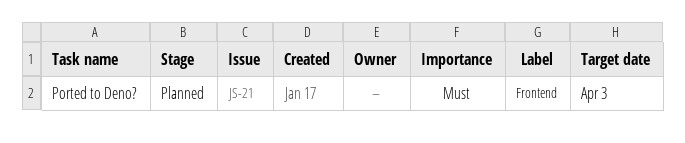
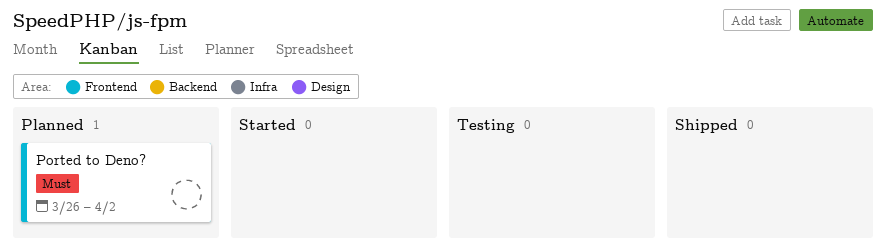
Ported to Deno?, due: Apr 3 -> Apr 2

